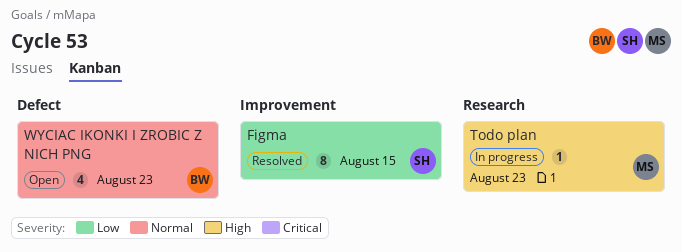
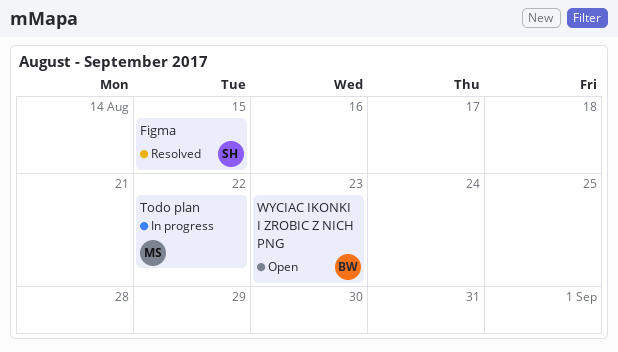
Todo plan, due: Aug 23 -> Aug 22

